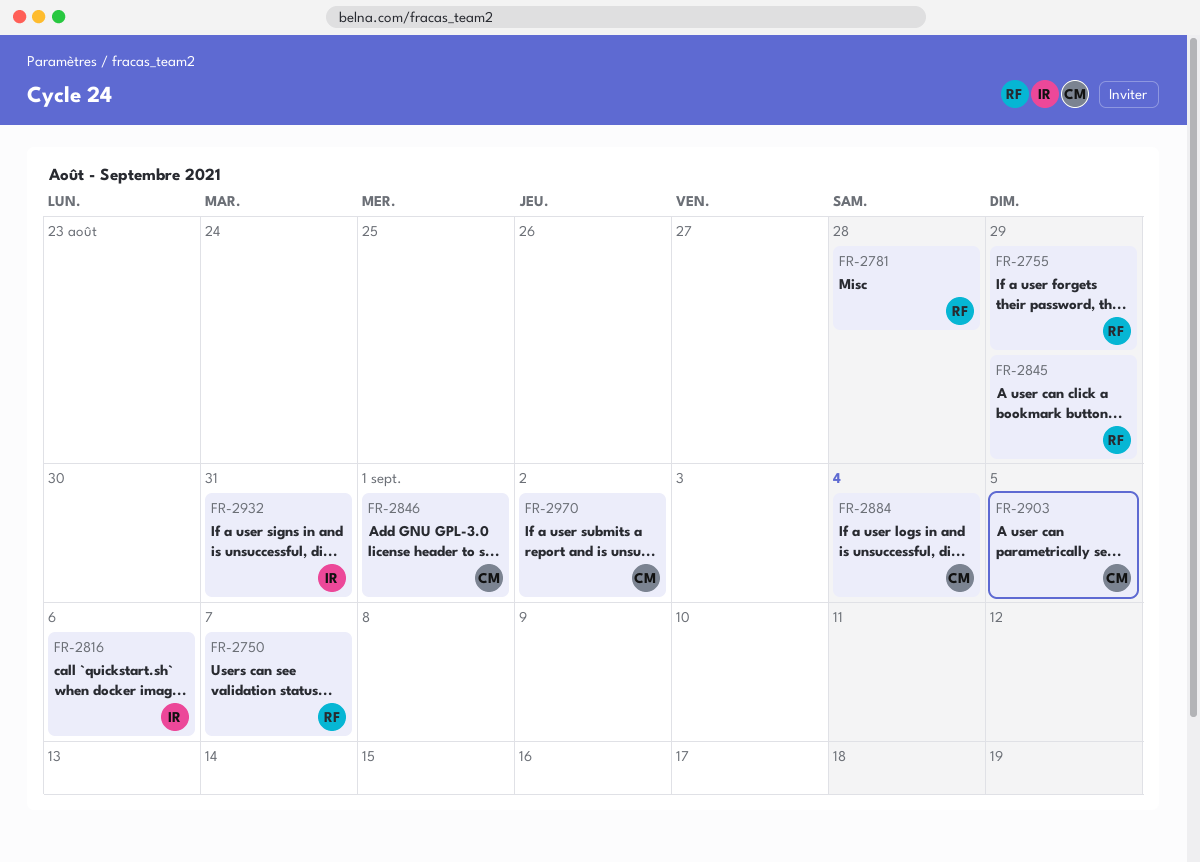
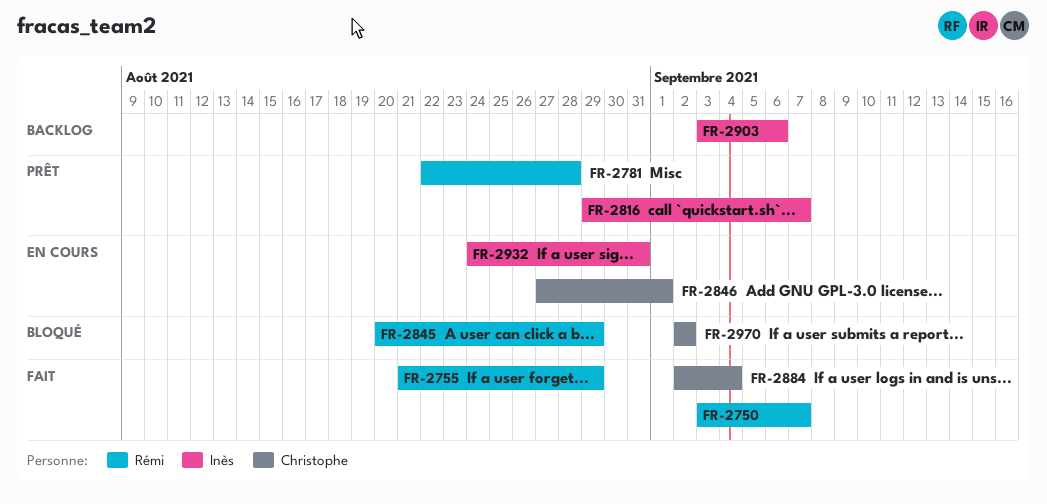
FR-2816, due: Sep 6 -> Sep 7
FR-2903, owner: Christophe -> Inès
FR-2903, due: Sep 5 -> Sep 6

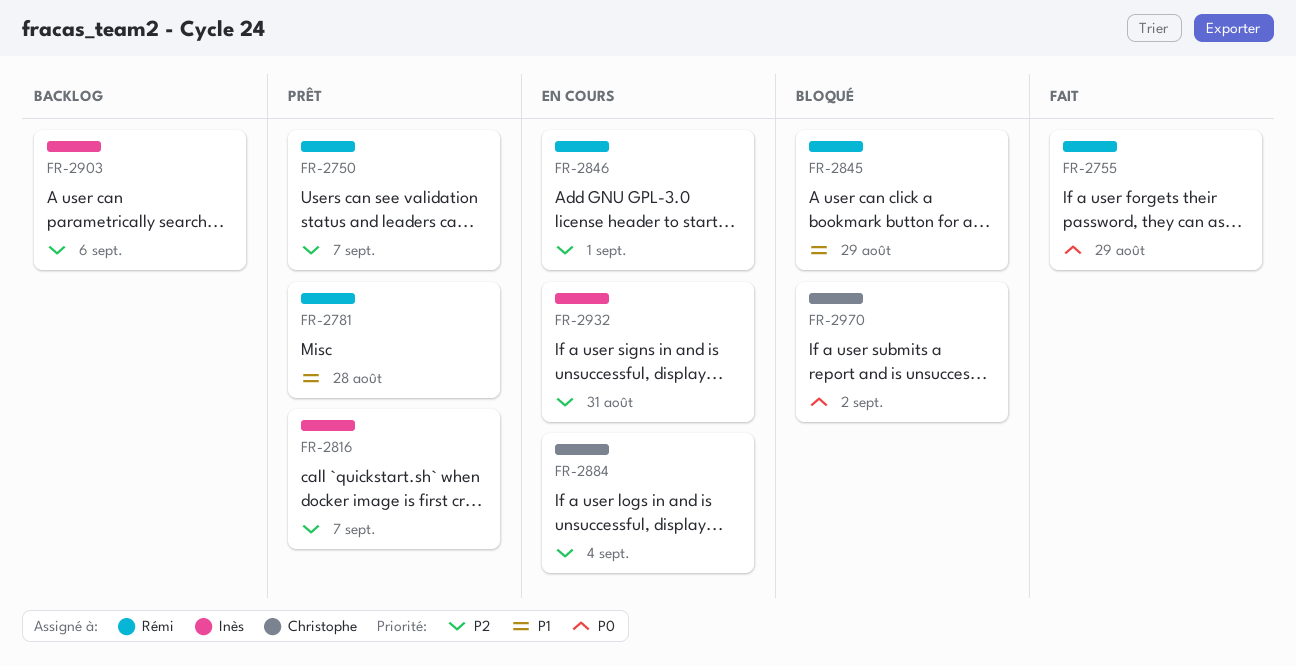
FR-2750, status: Fait -> Prêt
FR-2846, owner: Christophe -> Rémi
FR-2884, status: Fait -> En cours

